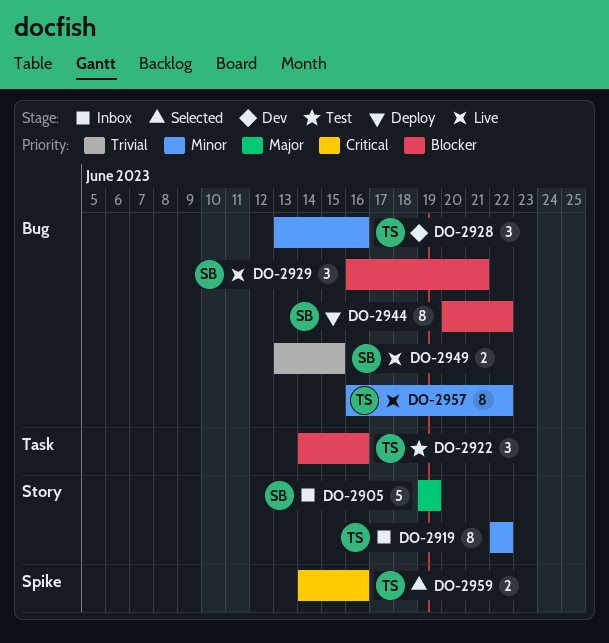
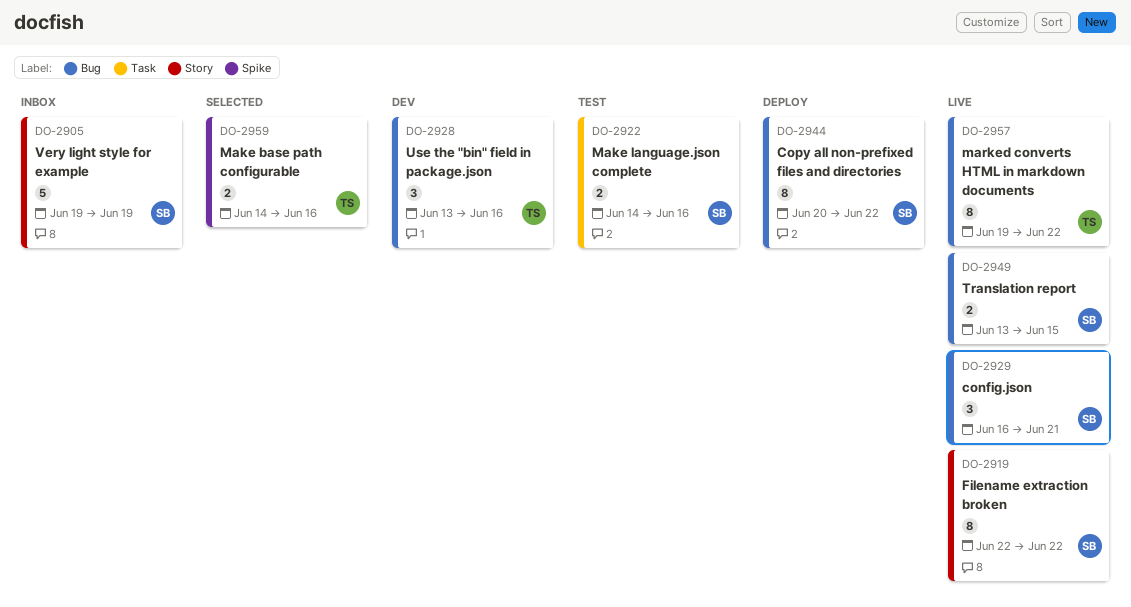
DO-2919, status: Inbox -> Live
DO-2919, owner: TS -> SB
DO-2922, owner: TS -> SB
DO-2922, estimate: 3 -> 2
DO-2957, start: Jun 16 -> Jun 19

